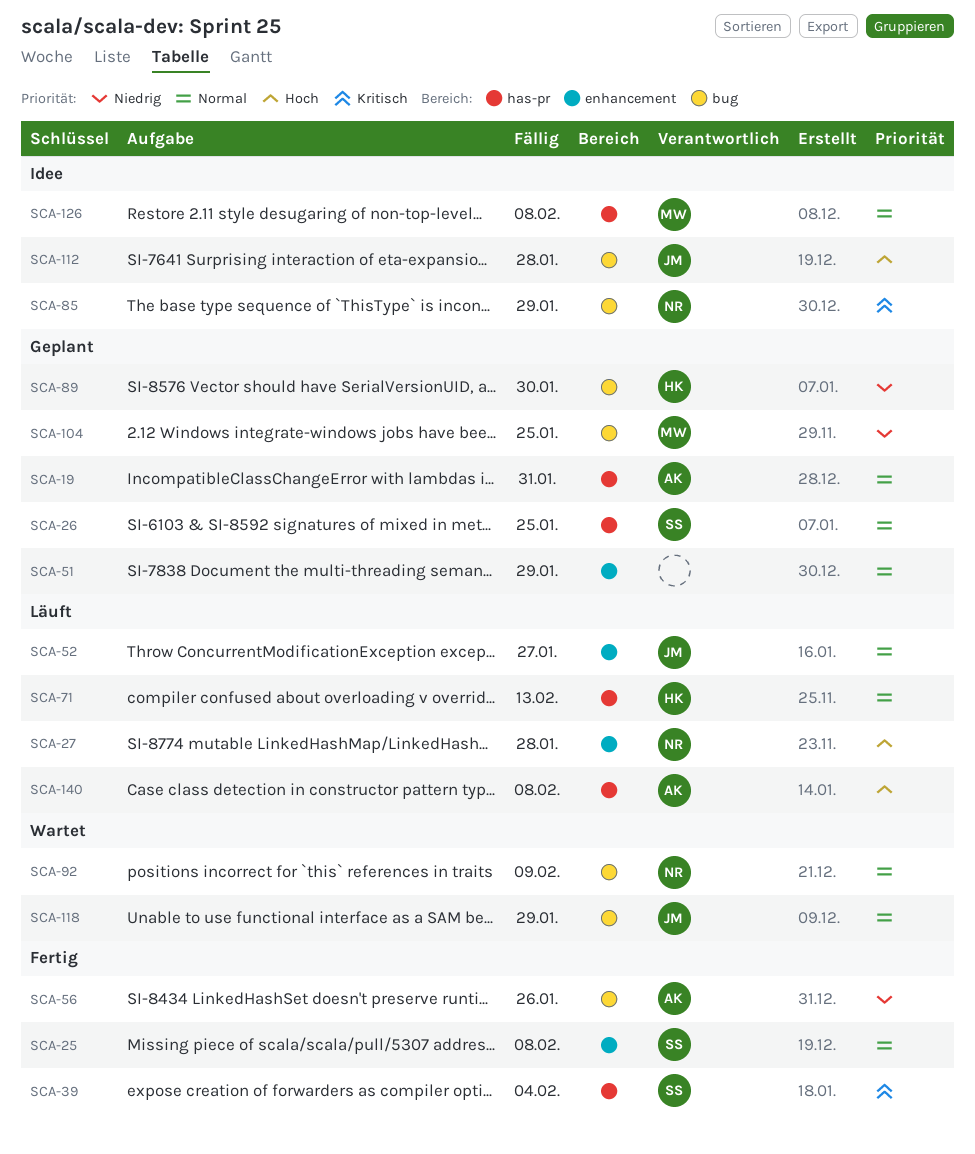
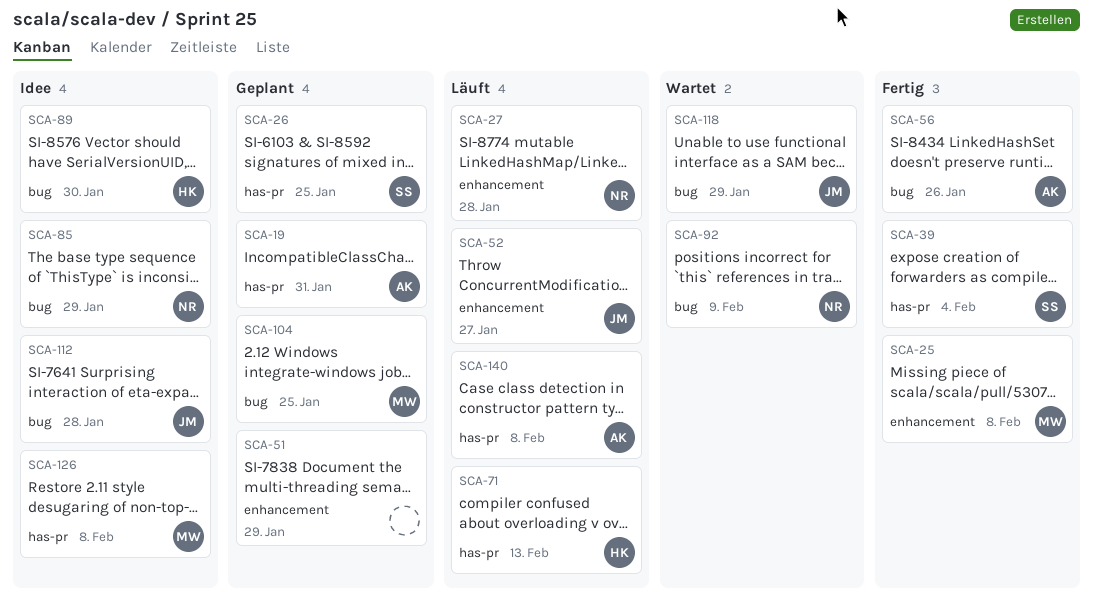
SCA-25, owner: SS -> MW
SCA-89, status: Geplant -> Idee

